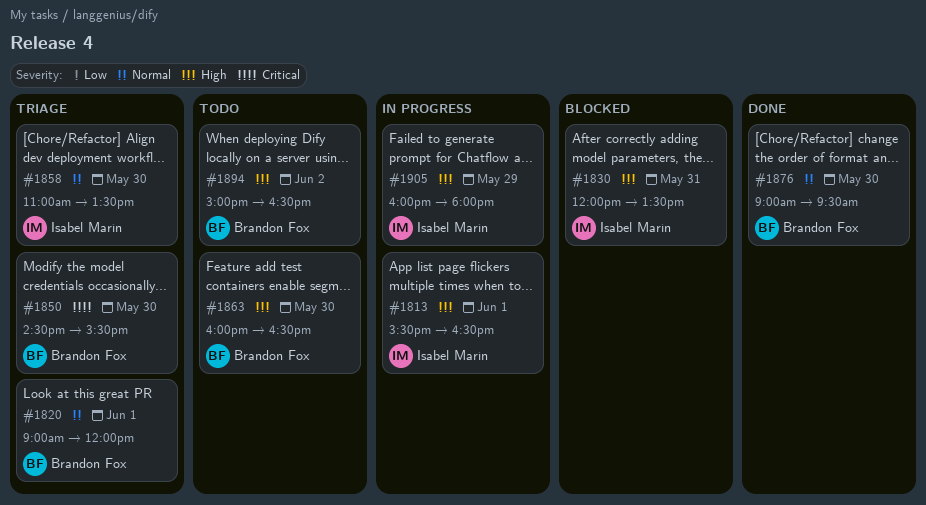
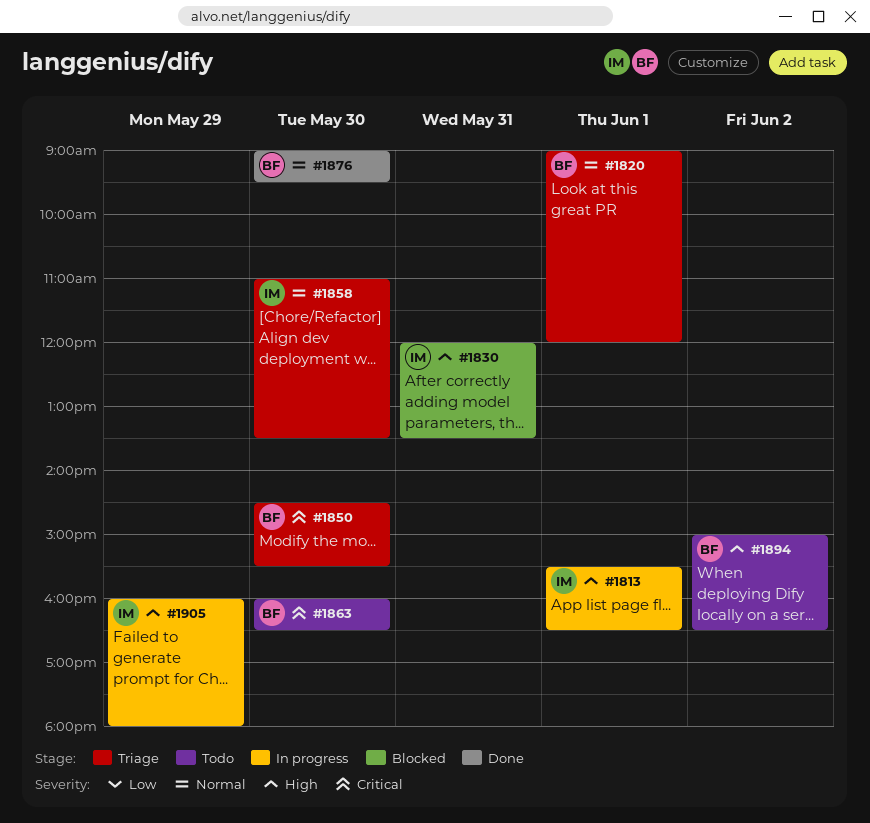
#1863, priority: High -> Critical

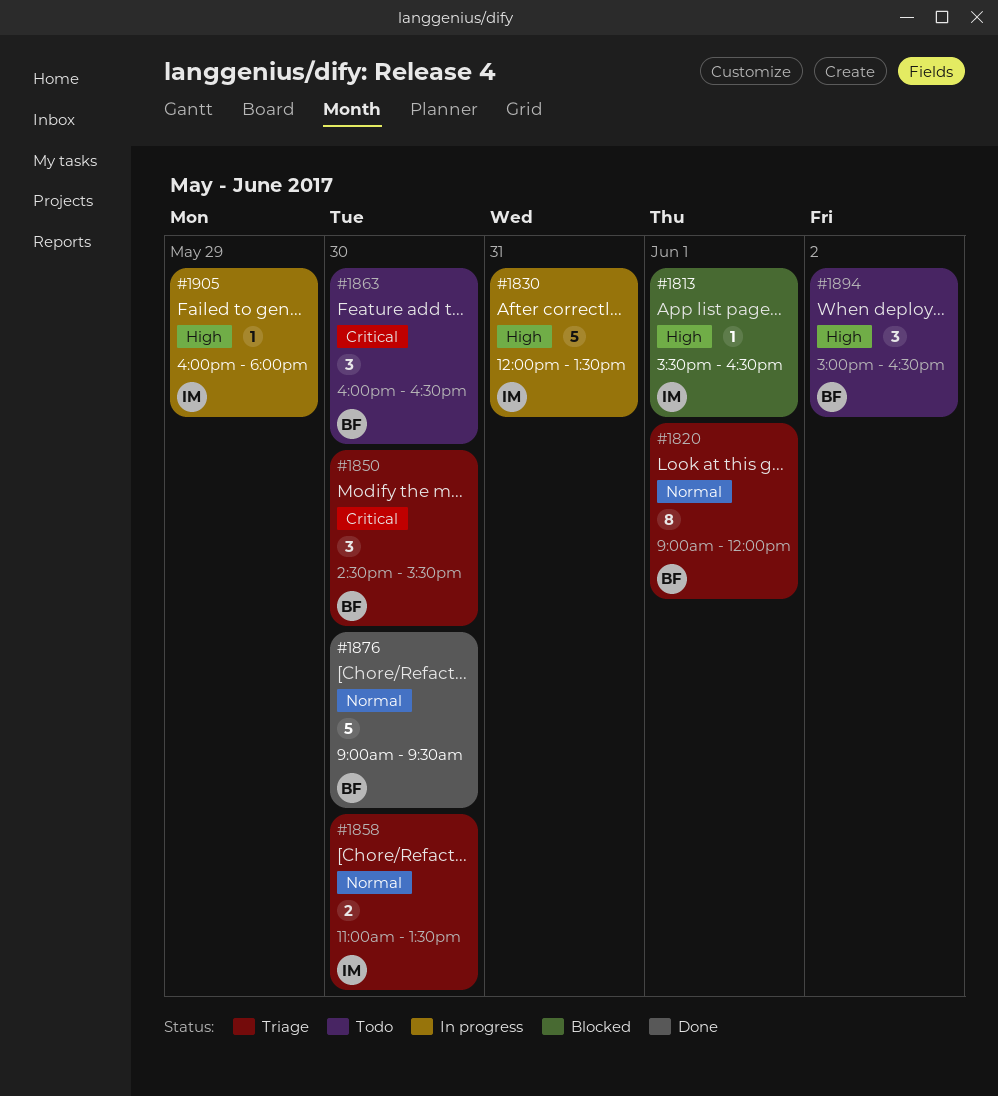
#1813, status: In progress -> Blocked
#1830, status: Blocked -> In progress

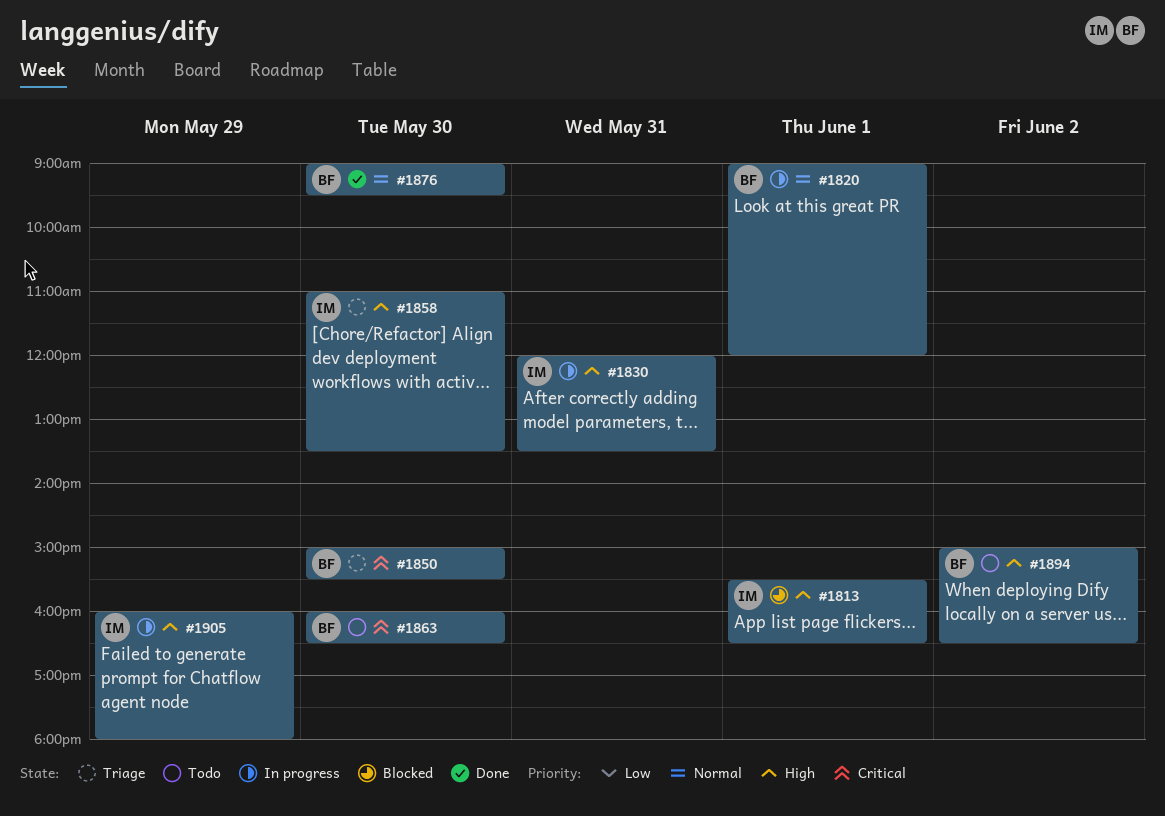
#1820, status: Triage -> In progress
#1850, begins: 14:30 -> 15:00
#1858, priority: Normal -> High

